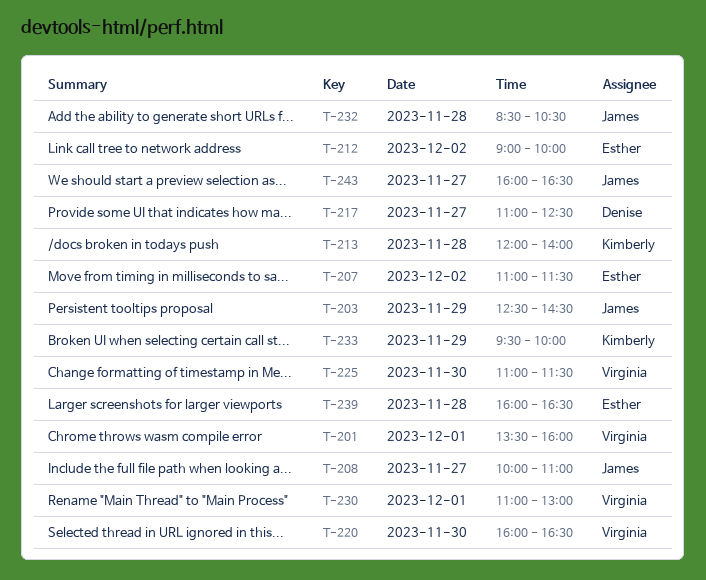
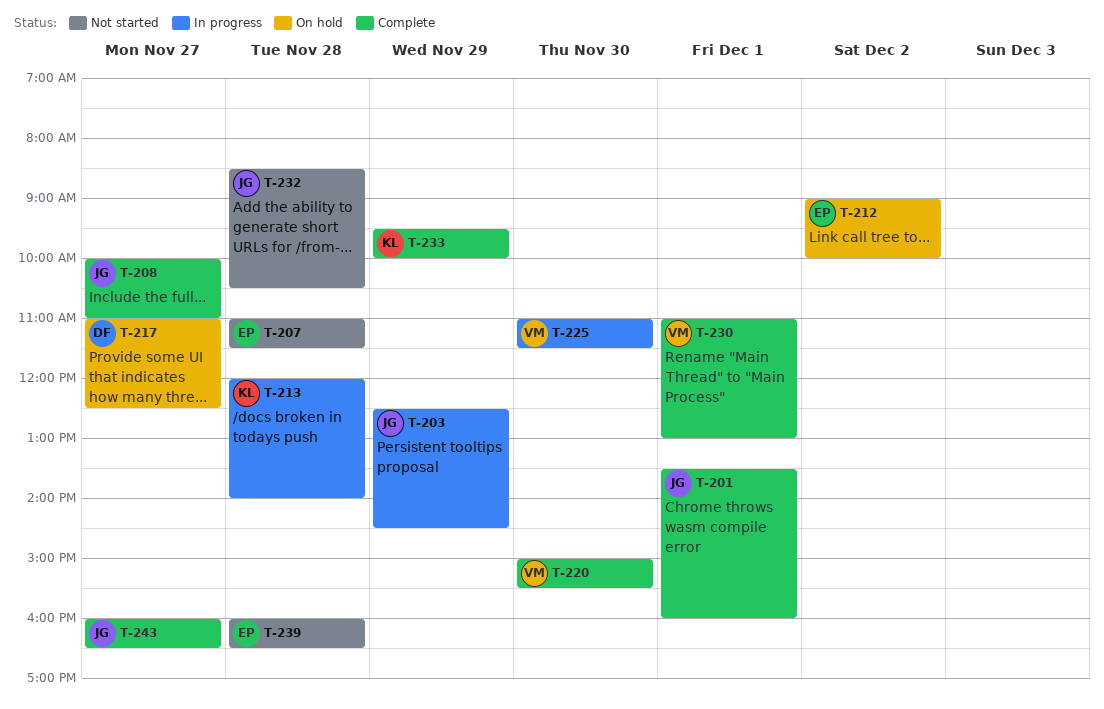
T-201, owner: Virginia -> James
T-207, day: Dec 2 -> Nov 28
T-220, begins: 16:00 -> 15:00
T-220, ends: 16:30 -> 15:30

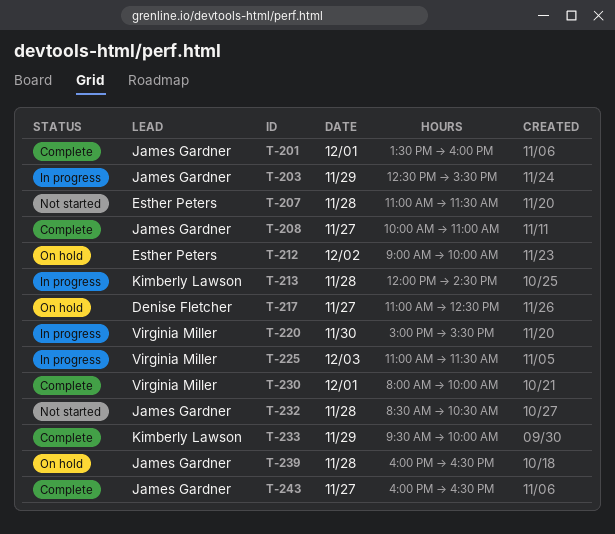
T-203, ends: 14:30 -> 15:30
T-213, ends: 14:00 -> 14:30
T-220, status: Complete -> In progress
T-225, day: Nov 30 -> Dec 3
T-230, begins: 11:00 -> 08:00
T-230, ends: 13:00 -> 10:00
T-239, status: Not started -> On hold
T-239, owner: Esther Peters -> James Gardner

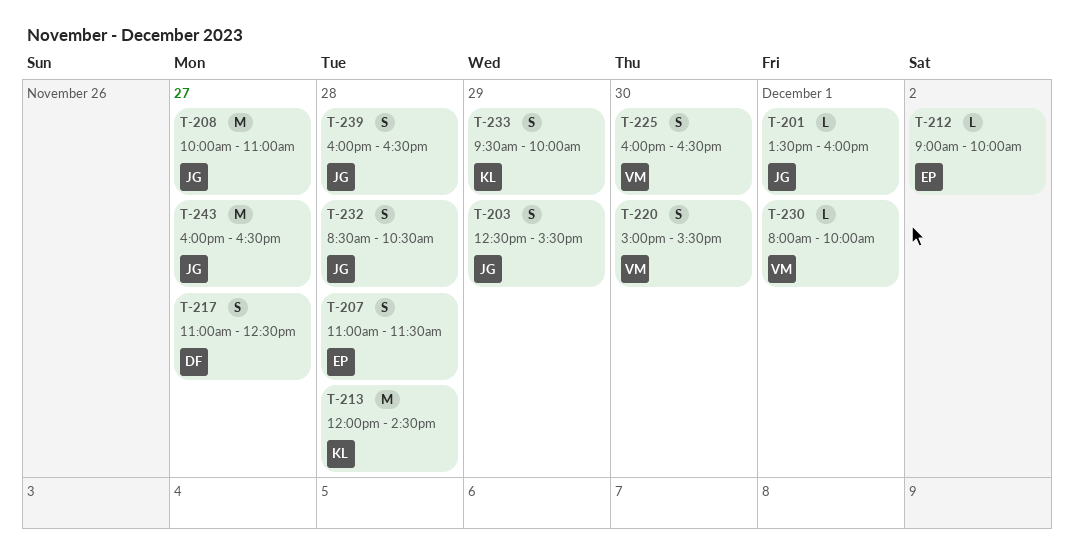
T-225, day: Dec 3 -> Nov 30
T-225, begins: 11:00 -> 16:00
T-225, ends: 11:30 -> 16:30

